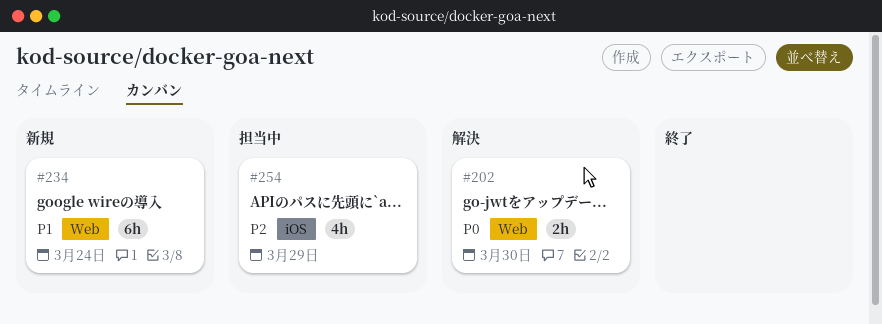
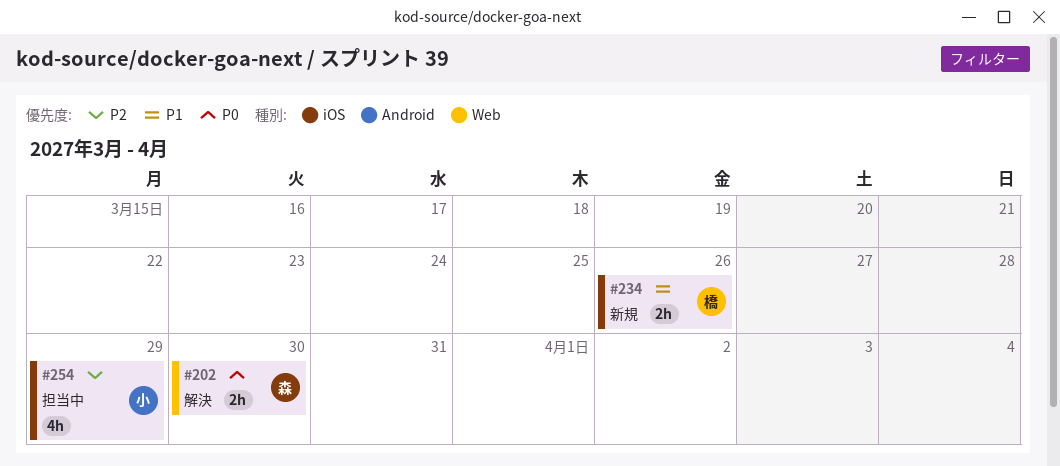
#234, label: Web -> iOS
#234, estimate: 6h -> 2h
#234, due: Mar 24 -> Mar 26

